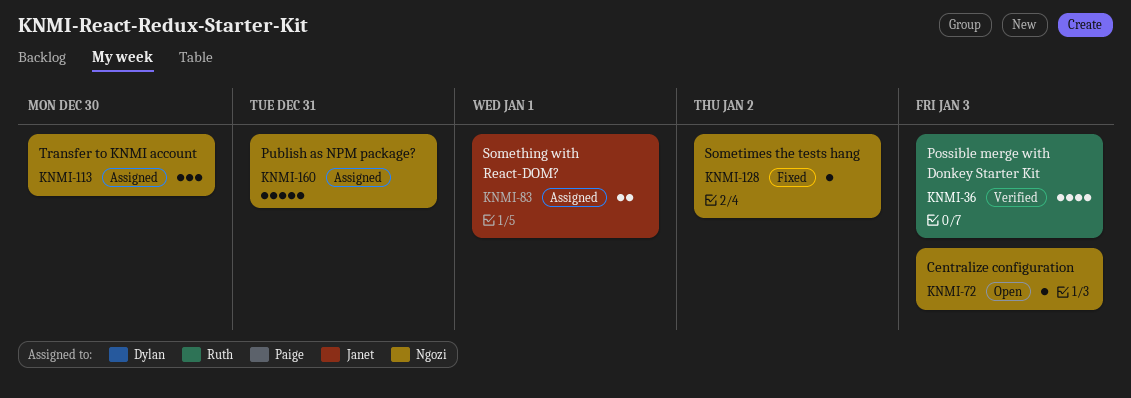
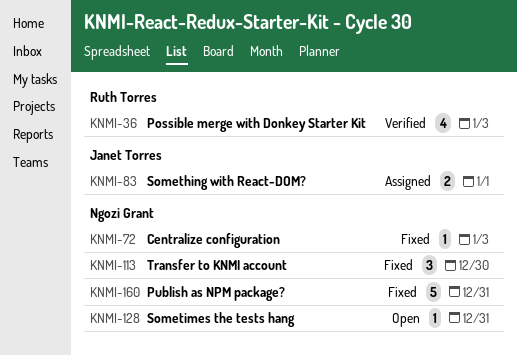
KNMI-72, status: Open -> Fixed
KNMI-113, status: Assigned -> Fixed
KNMI-128, status: Fixed -> Open
KNMI-128, due: Jan 2 -> Dec 31
KNMI-160, status: Assigned -> Fixed

